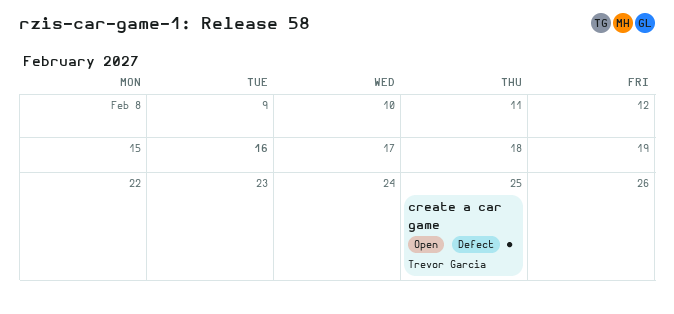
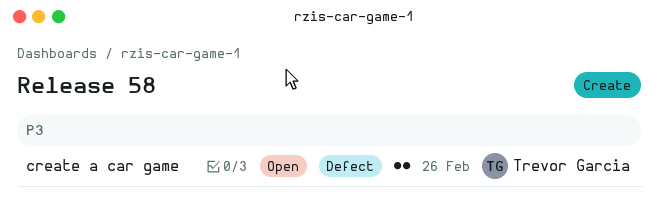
create a car game, estimate: 1 -> 2
create a car game, due: Feb 25 -> Feb 26

